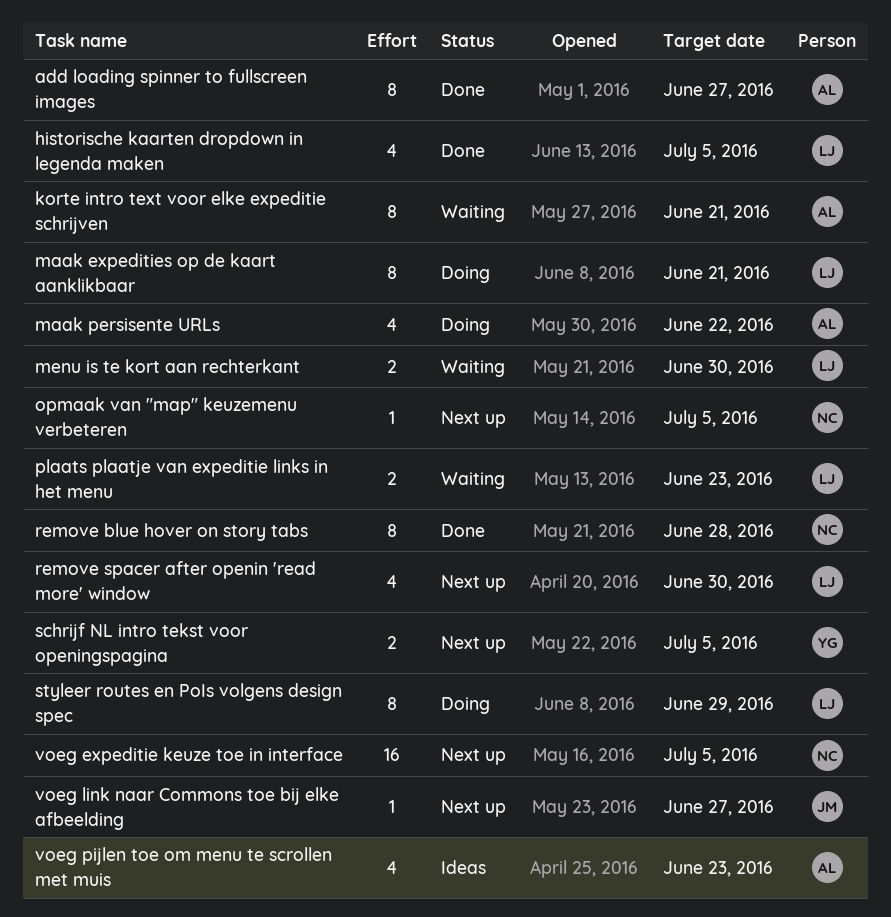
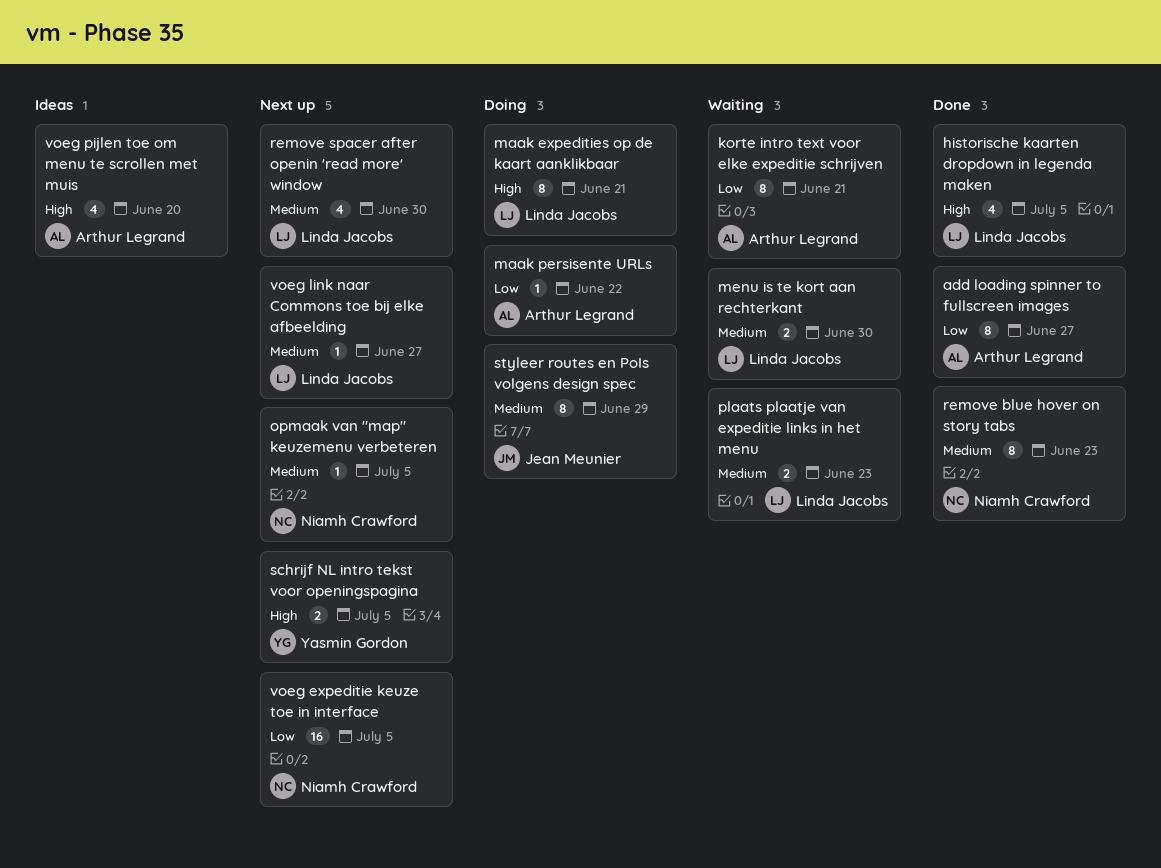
maak persisente URLs, estimate: 4 -> 1
remove blue hover on story tabs, due: Jun 28 -> Jun 23
styleer routes en PoIs volgens design spec, owner: Linda Jacobs -> Jean Meunier
voeg link naar Commons toe bij elke afbeelding, owner: Jean Meunier -> Linda Jacobs
voeg pijlen toe om menu te scrollen met muis, due: Jun 23 -> Jun 20

